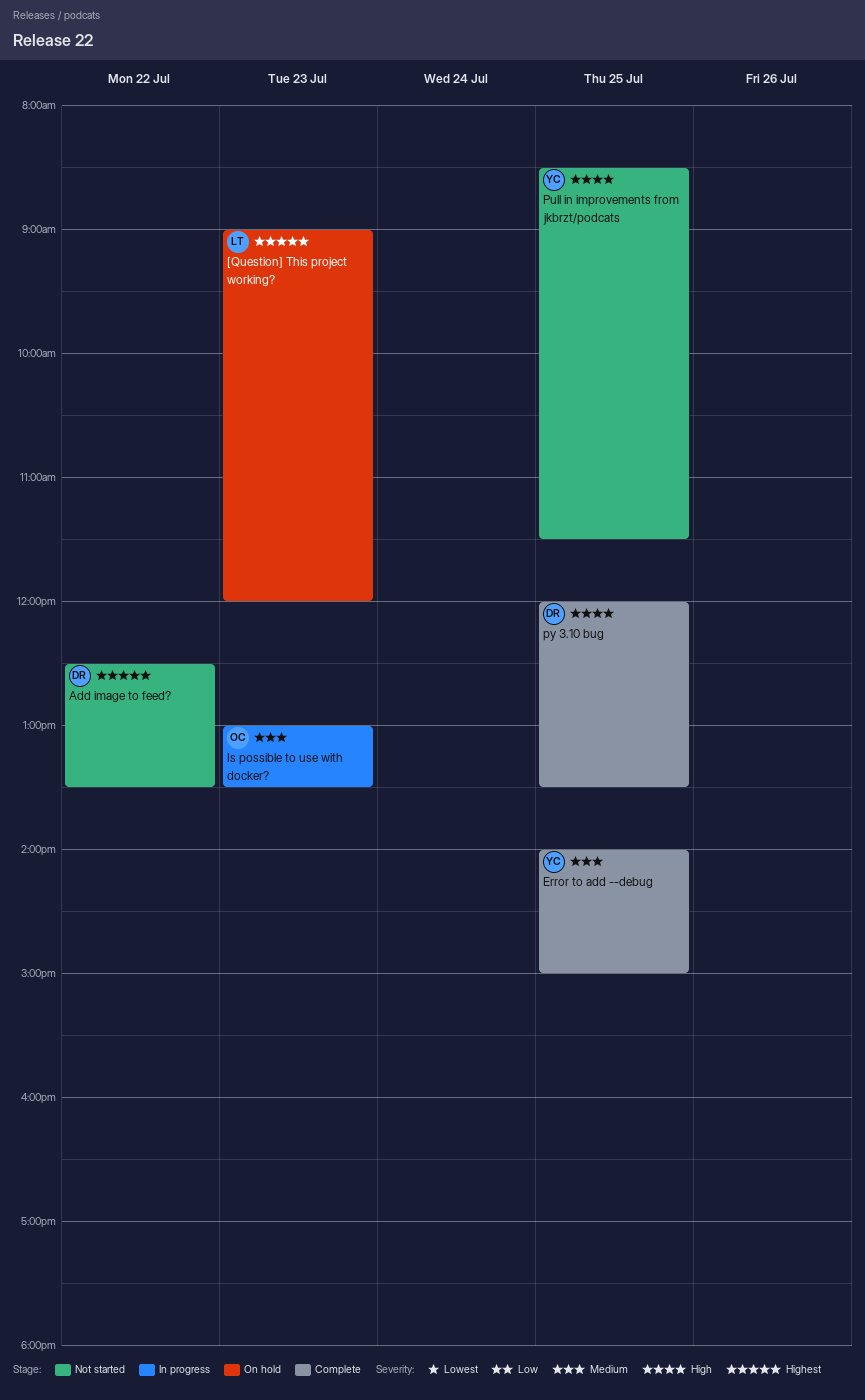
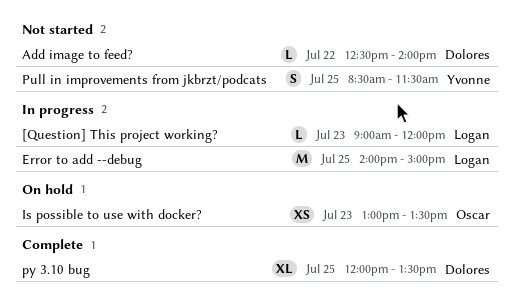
[Question] This project working?, status: On hold -> In progress
Add image to feed?, ends: 13:30 -> 14:00
Error to add --debug, status: Complete -> In progress
Error to add --debug, owner: Yvonne -> Logan
Is possible to use with docker?, status: In progress -> On hold

